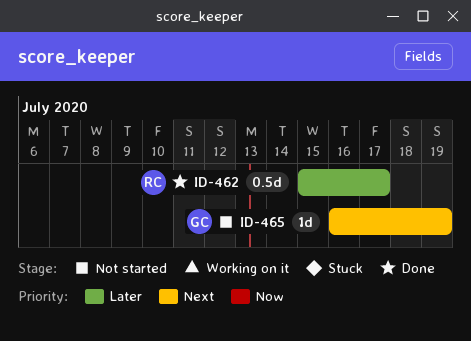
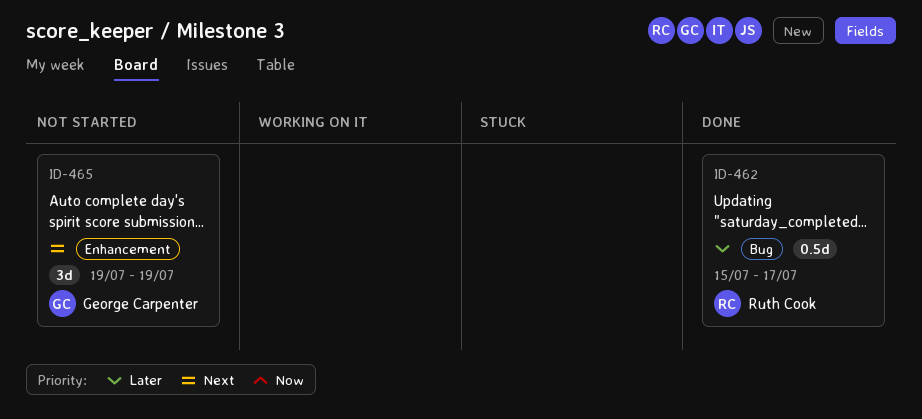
ID-465, estimate: 1d -> 3d
ID-465, start: Jul 16 -> Jul 19

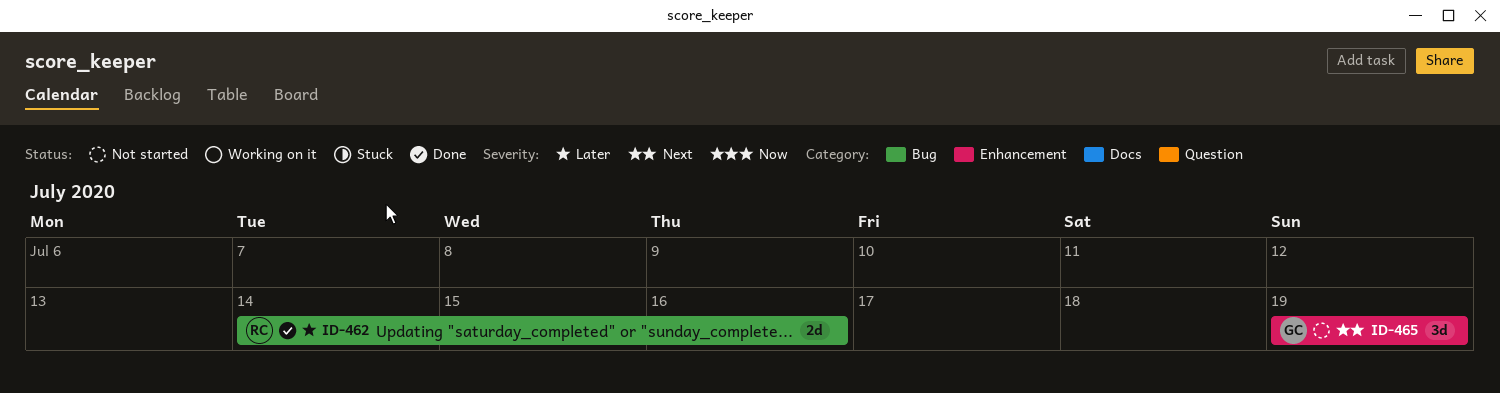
ID-462, estimate: 0.5d -> 2d
ID-462, start: Jul 15 -> Jul 14
ID-462, due: Jul 17 -> Jul 16

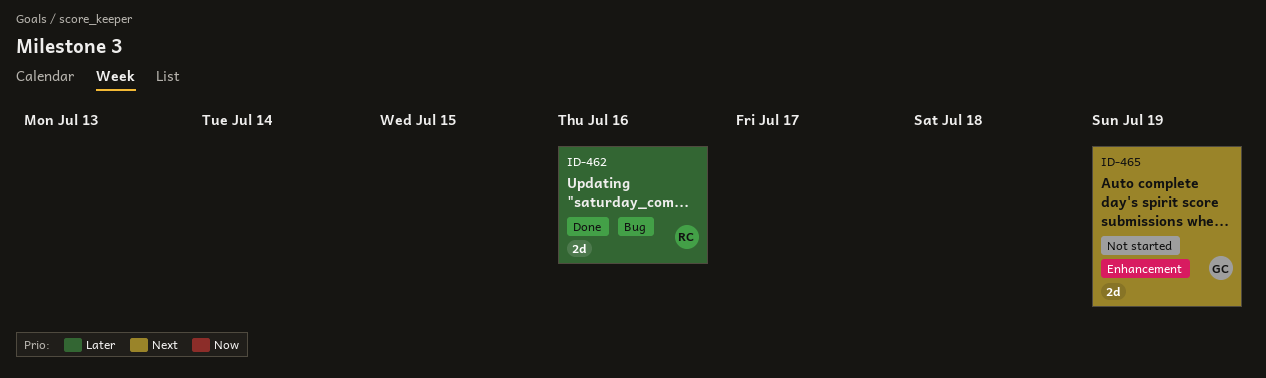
ID-465, estimate: 3d -> 2d

